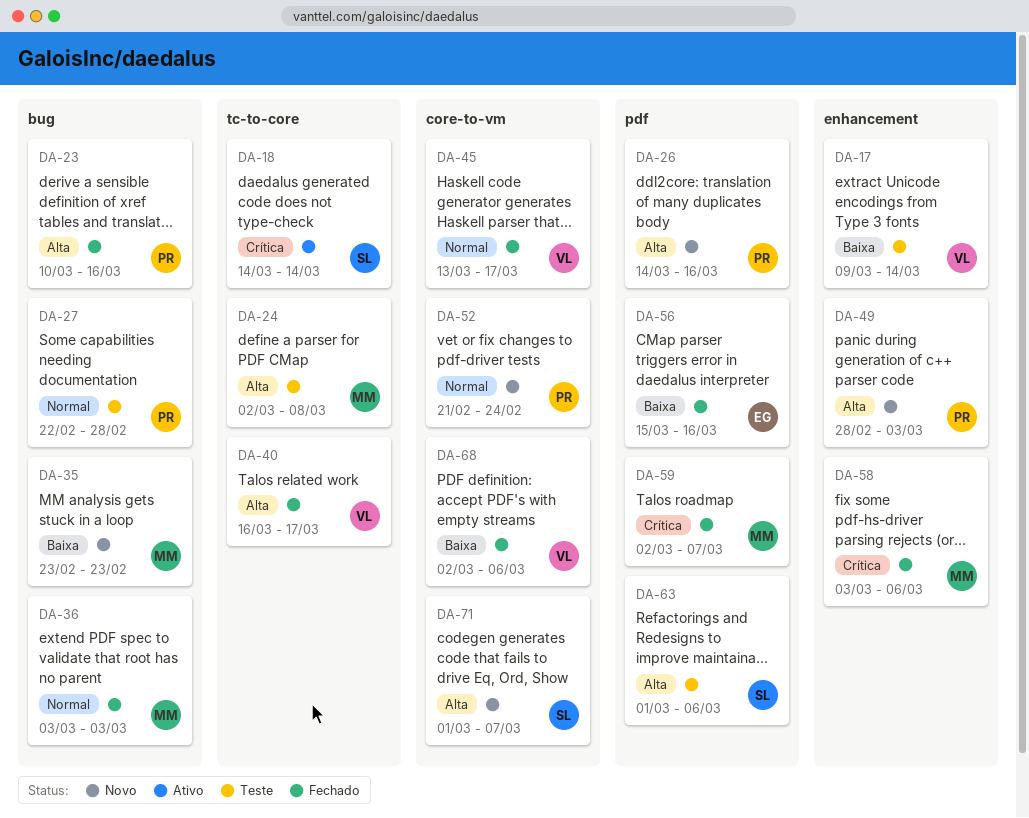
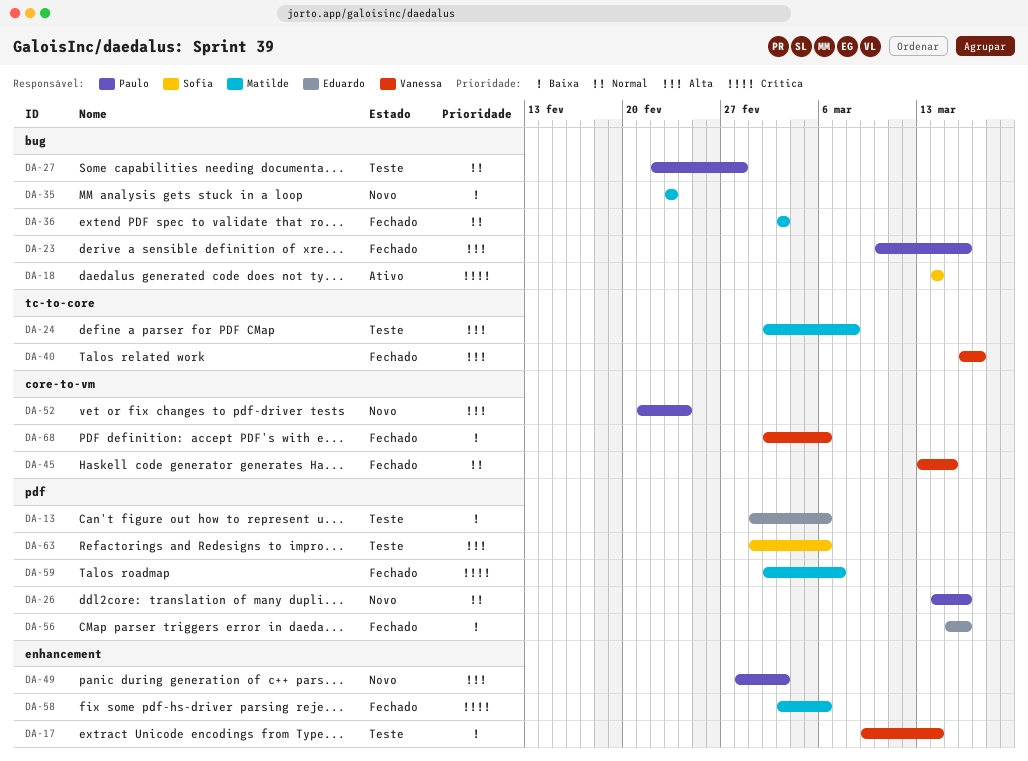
DA-13: none -> present
DA-18, label: tc-to-core -> bug
DA-26, priority: Alta -> Normal
DA-45, due: Mar 17 -> Mar 15
DA-52, priority: Normal -> Alta
DA-71: present -> none

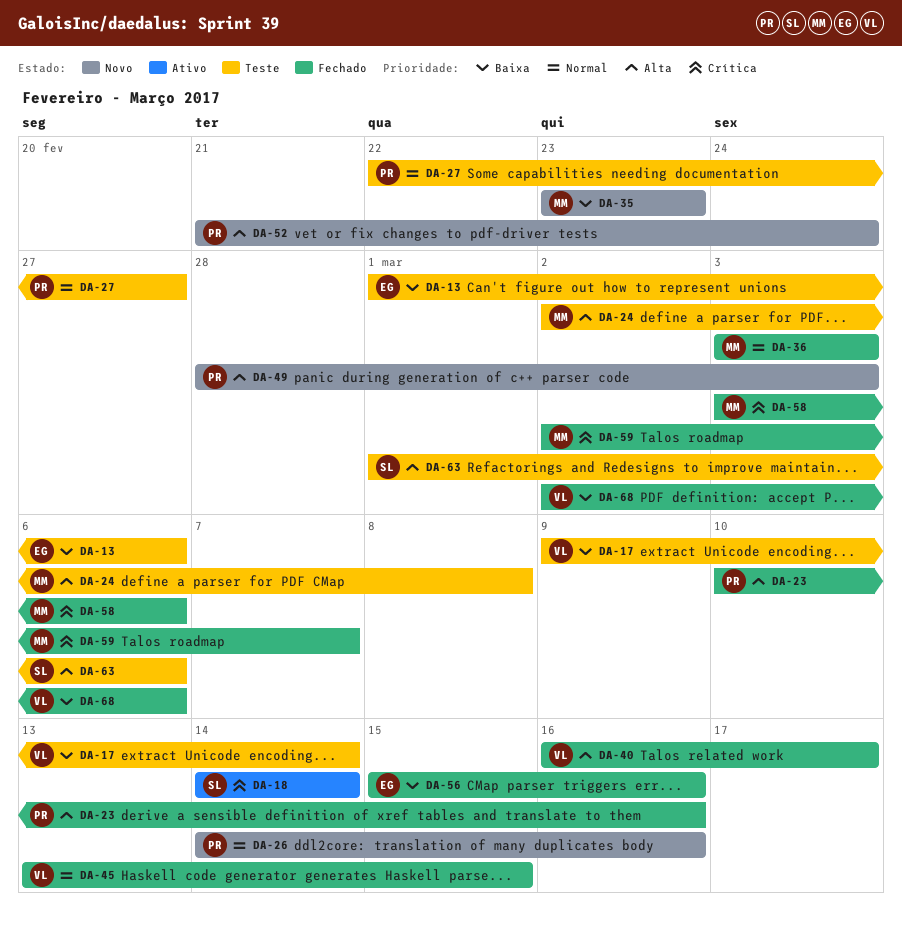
DA-27, due: Feb 28 -> Feb 27

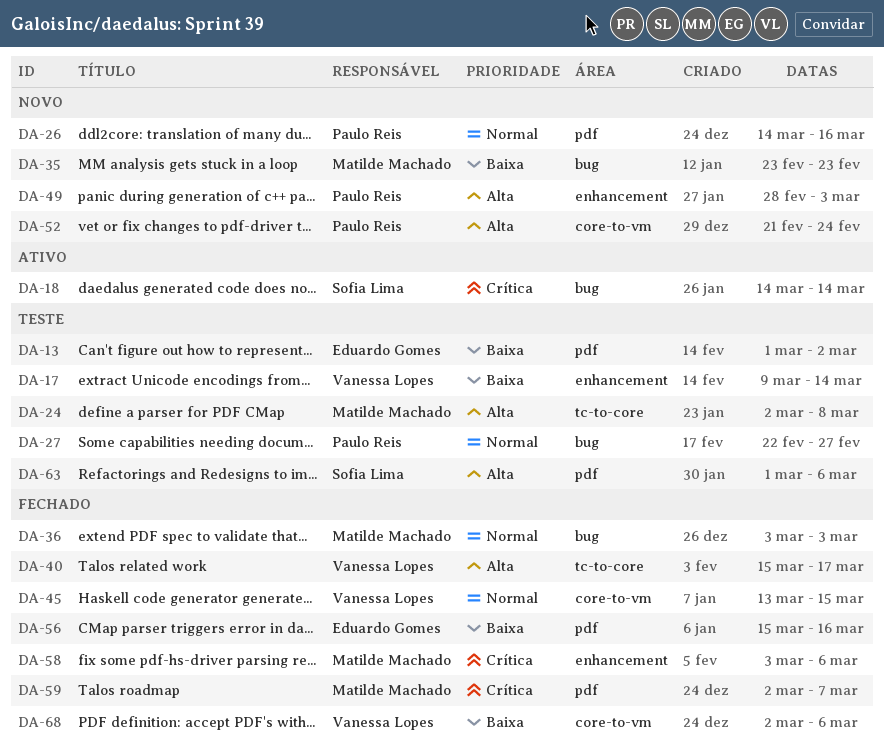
DA-13, due: Mar 6 -> Mar 2
DA-23: present -> none
DA-40, start: Mar 16 -> Mar 15

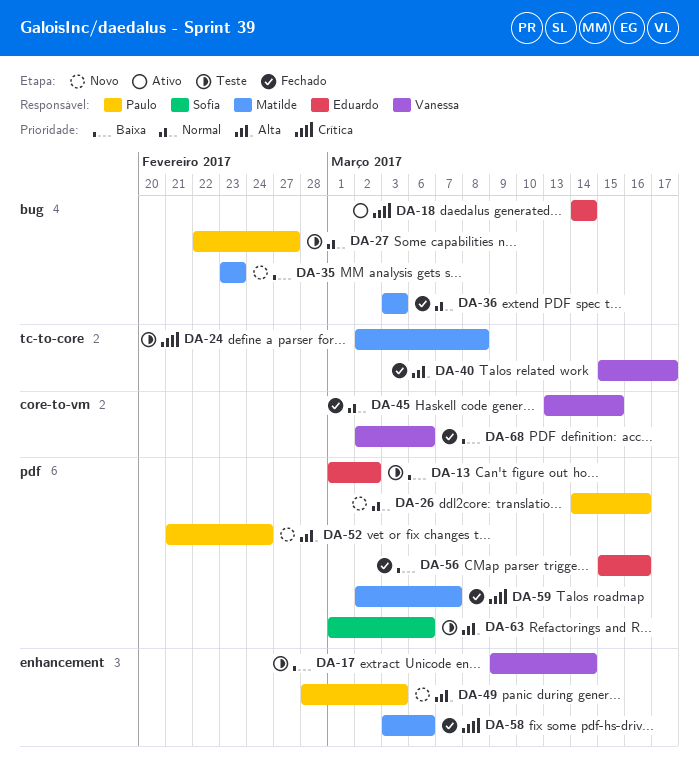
DA-18, owner: Sofia Lima -> Eduardo Gomes
DA-24, priority: Alta -> Crítica
DA-52, label: core-to-vm -> pdf

